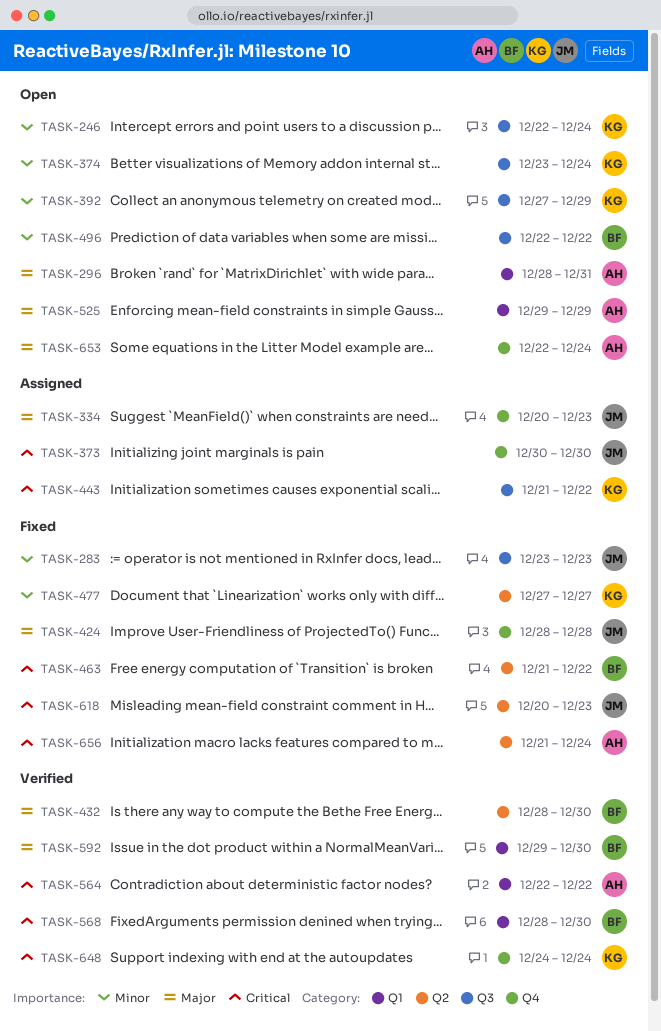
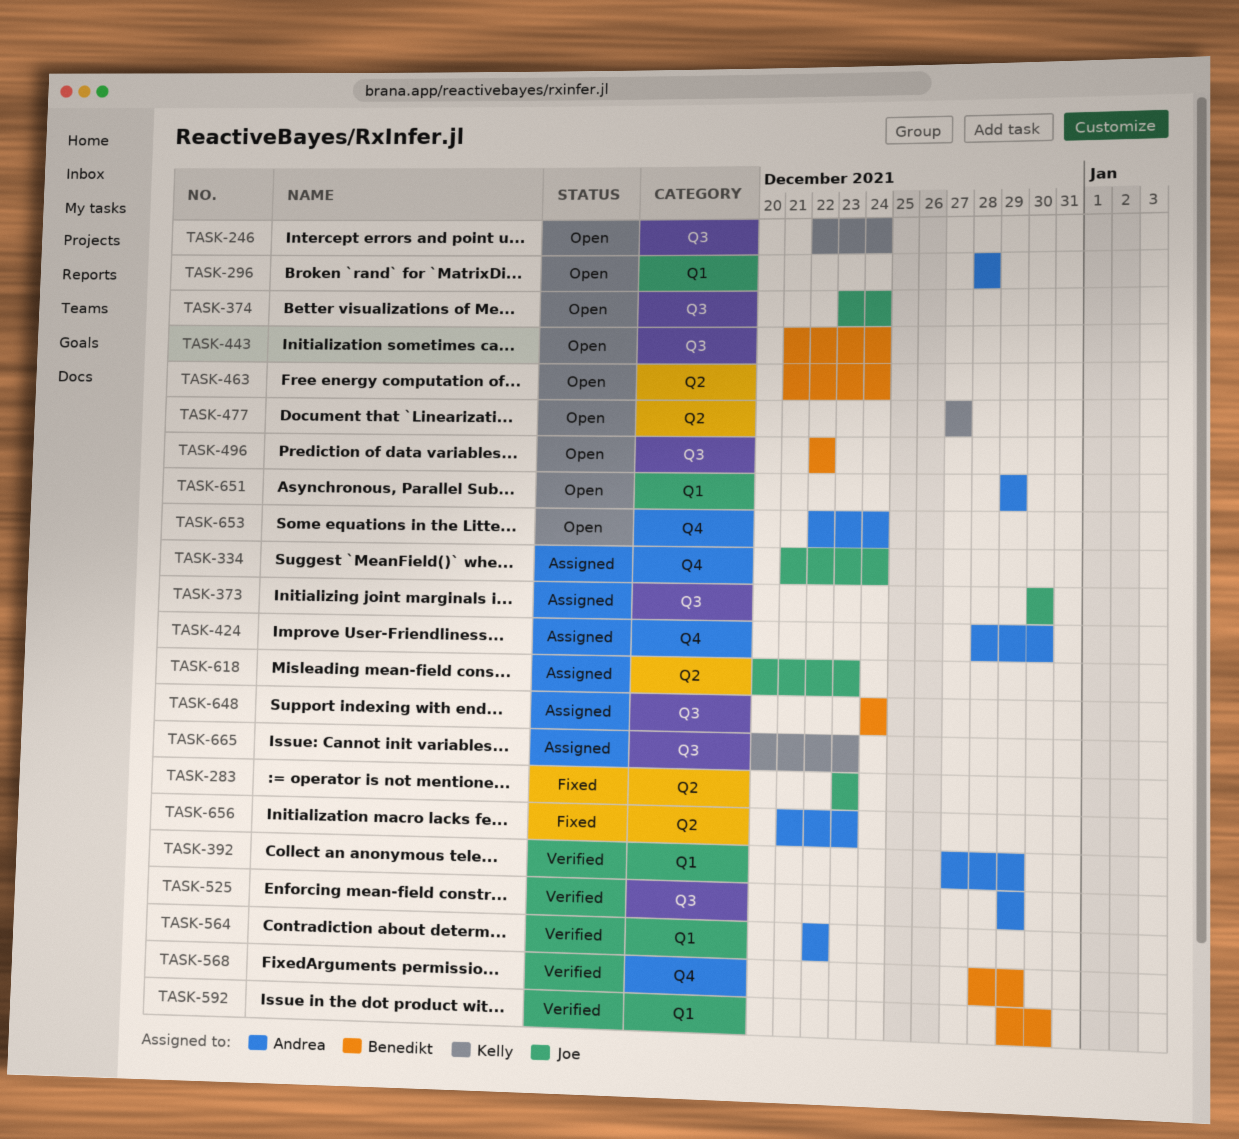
TASK-283, label: Q3 -> Q2
TASK-296, due: Dec 31 -> Dec 28
TASK-334, start: Dec 20 -> Dec 21
TASK-334, due: Dec 23 -> Dec 24
TASK-373, label: Q4 -> Q3
TASK-374, owner: Kelly -> Joe
TASK-392, status: Open -> Verified
TASK-392, owner: Kelly -> Andrea
TASK-392, label: Q3 -> Q1
TASK-424, status: Fixed -> Assigned
TASK-424, owner: Joe -> Andrea
TASK-424, due: Dec 28 -> Dec 30
TASK-432: present -> none
TASK-443, status: Assigned -> Open
TASK-443, owner: Kelly -> Benedikt
TASK-443, due: Dec 22 -> Dec 24
TASK-463, status: Fixed -> Open
TASK-463, due: Dec 22 -> Dec 24
TASK-477, status: Fixed -> Open
TASK-525, status: Open -> Verified
TASK-525, label: Q1 -> Q3
TASK-568, label: Q1 -> Q4
TASK-568, due: Dec 30 -> Dec 29
TASK-618, status: Fixed -> Assigned
TASK-648, status: Verified -> Assigned
TASK-648, owner: Kelly -> Benedikt
TASK-648, label: Q4 -> Q3
TASK-651: none -> present
TASK-656, due: Dec 24 -> Dec 23
TASK-665: none -> present

